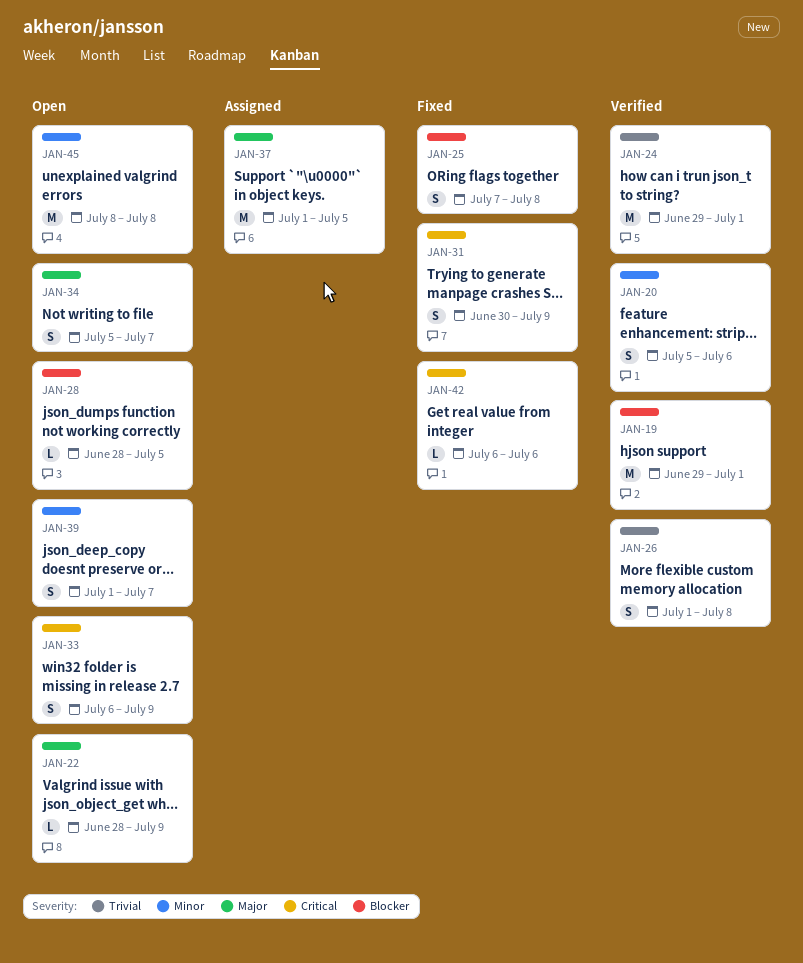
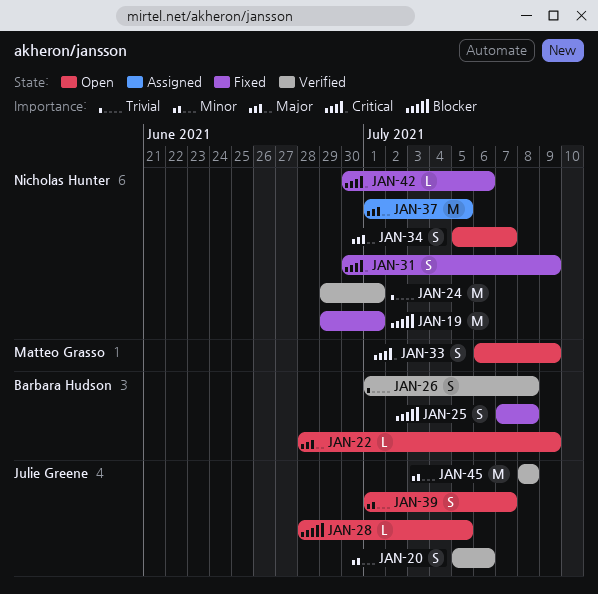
JAN-19, status: Verified -> Fixed
JAN-42, start: Jul 6 -> Jun 30
JAN-45, status: Open -> Verified

